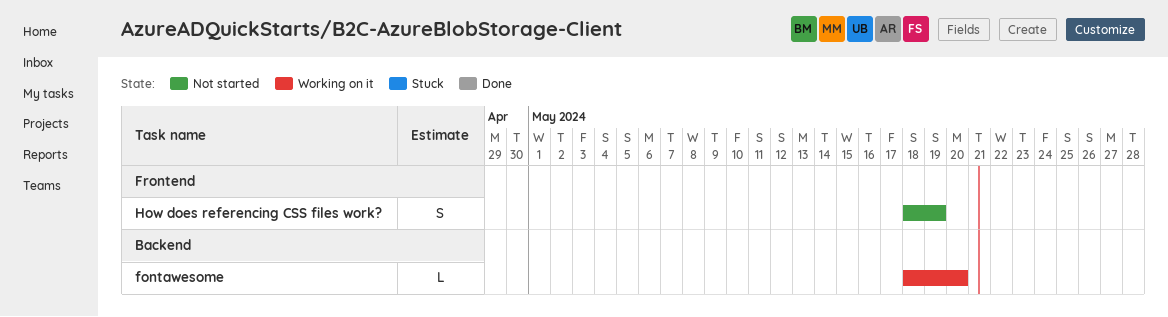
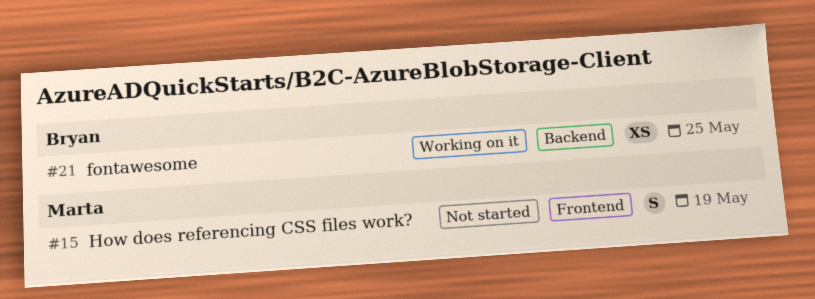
fontawesome, estimate: L -> XS
fontawesome, due: May 20 -> May 25

